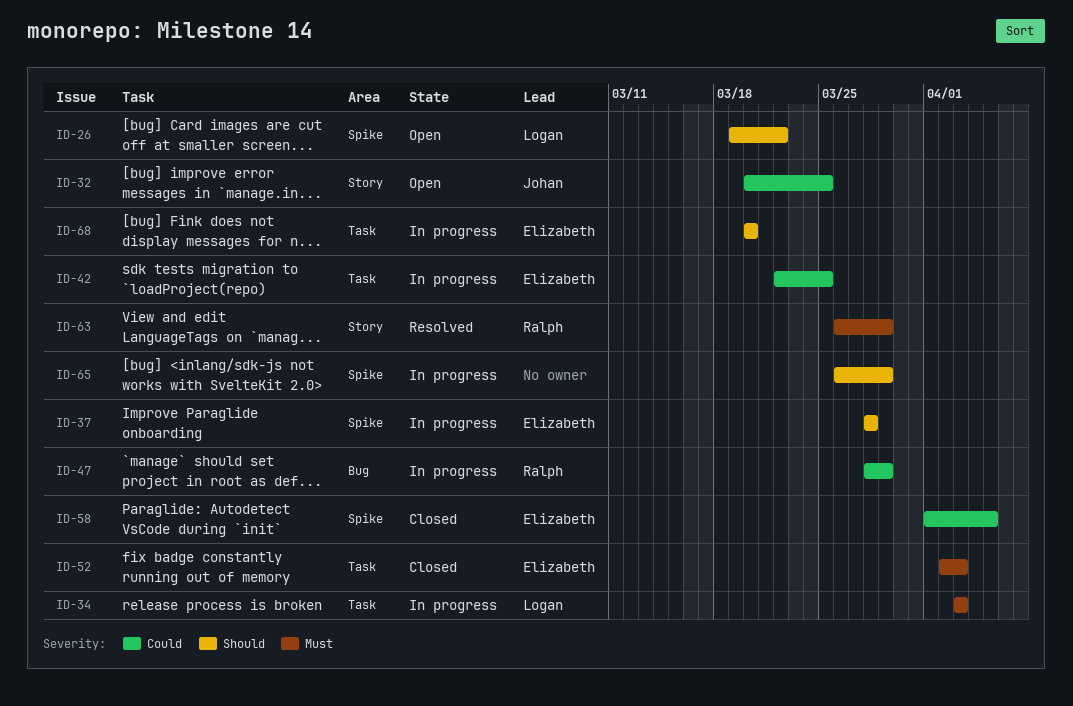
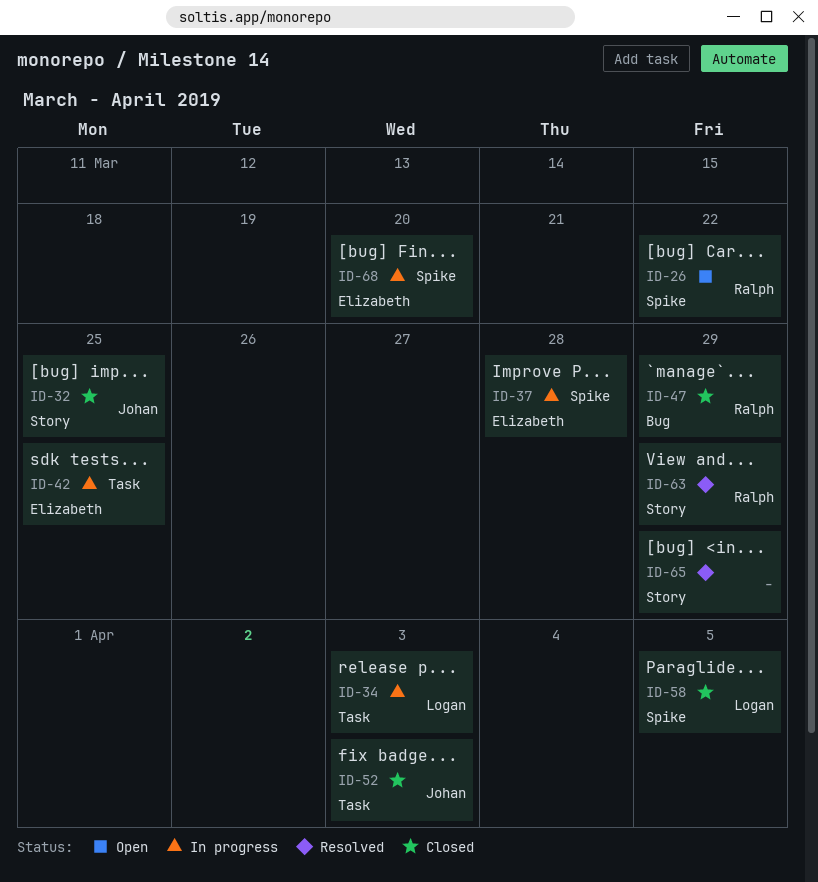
ID-26, owner: Logan -> Ralph
ID-32, status: Open -> Closed
ID-47, status: In progress -> Closed
ID-52, owner: Elizabeth -> Johan
ID-58, owner: Elizabeth -> Logan
ID-65, status: In progress -> Resolved
ID-65, label: Spike -> Story
ID-68, label: Task -> Spike

